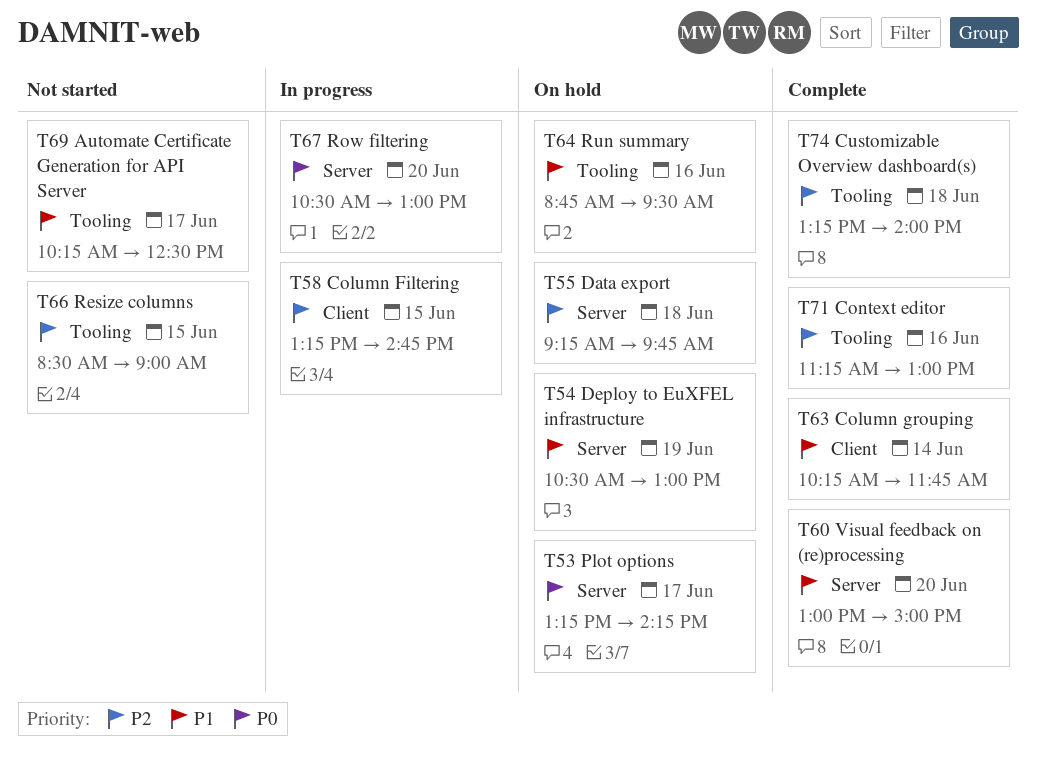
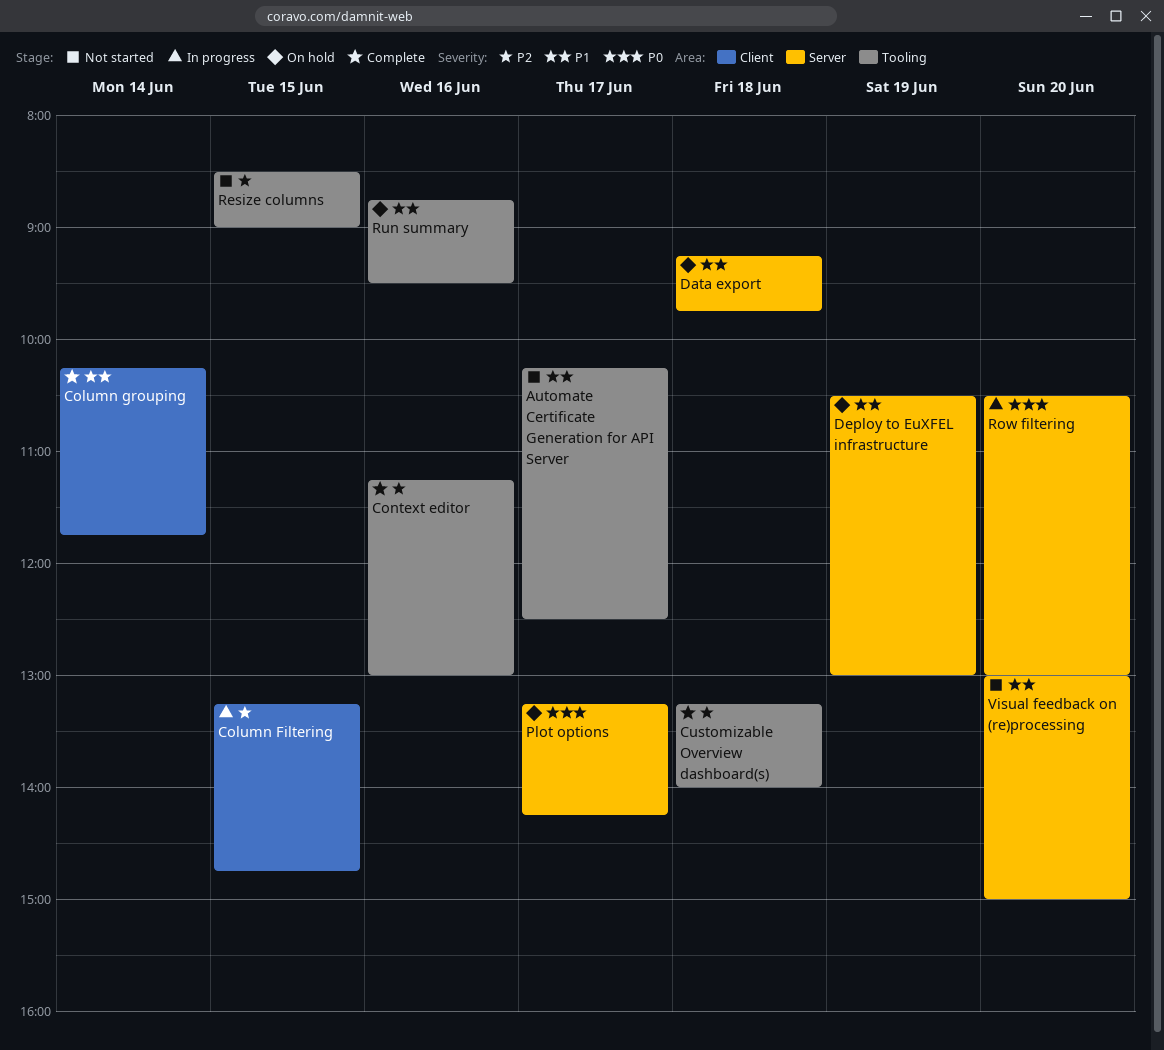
Data export, priority: P2 -> P1
Visual feedback on (re)processing, status: Complete -> Not started

